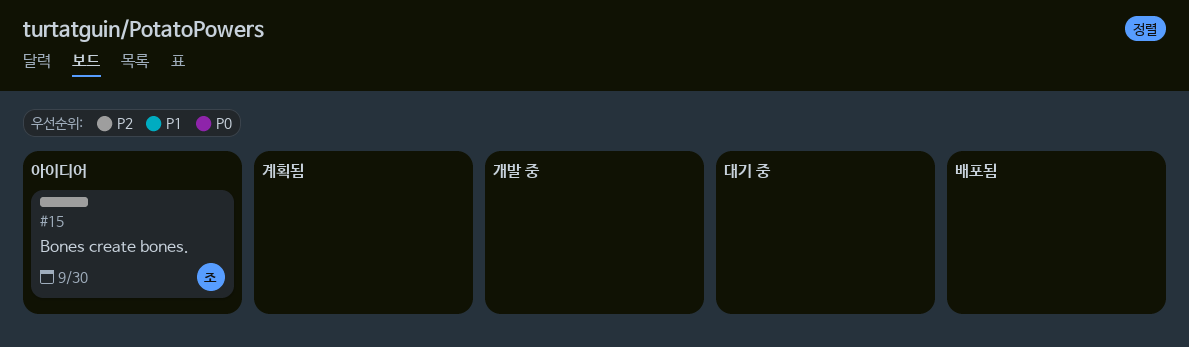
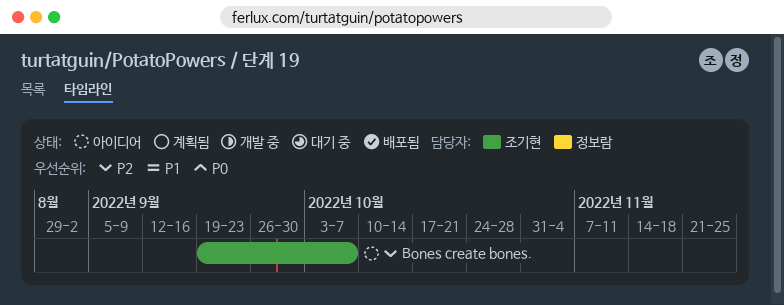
Bones create bones., due: Sep 30 -> Oct 7

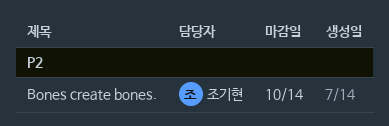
Bones create bones., due: Oct 7 -> Oct 14

